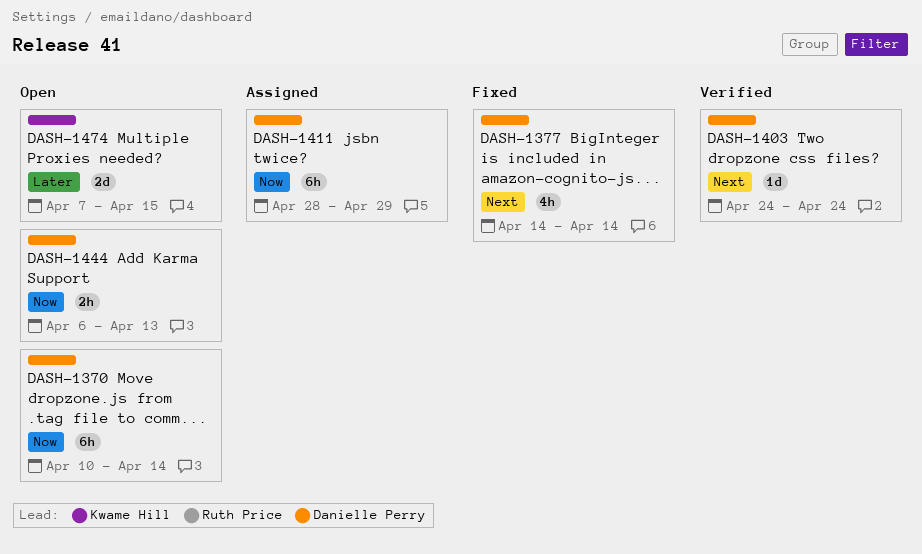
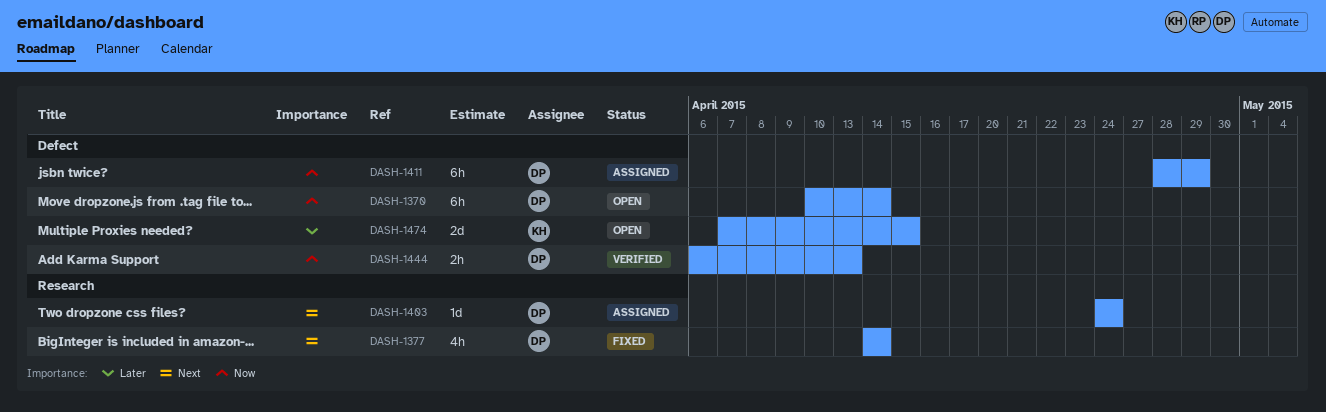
DASH-1403, status: Verified -> Assigned
DASH-1444, status: Open -> Verified

